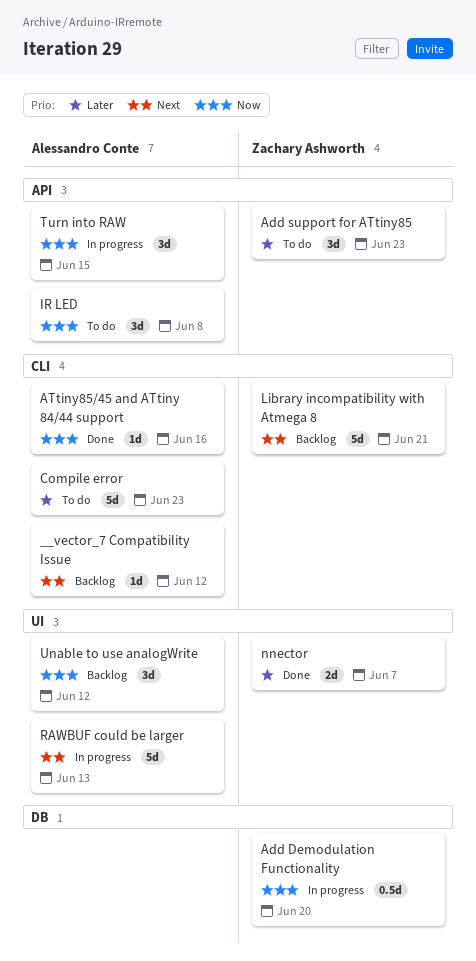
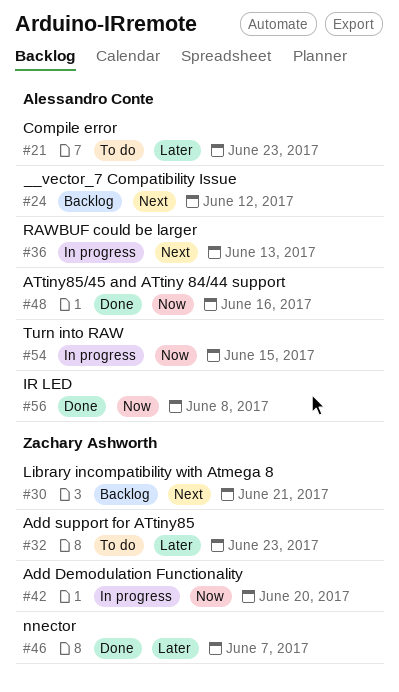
IR LED, status: To do -> Done
Unable to use analogWrite: present -> none

